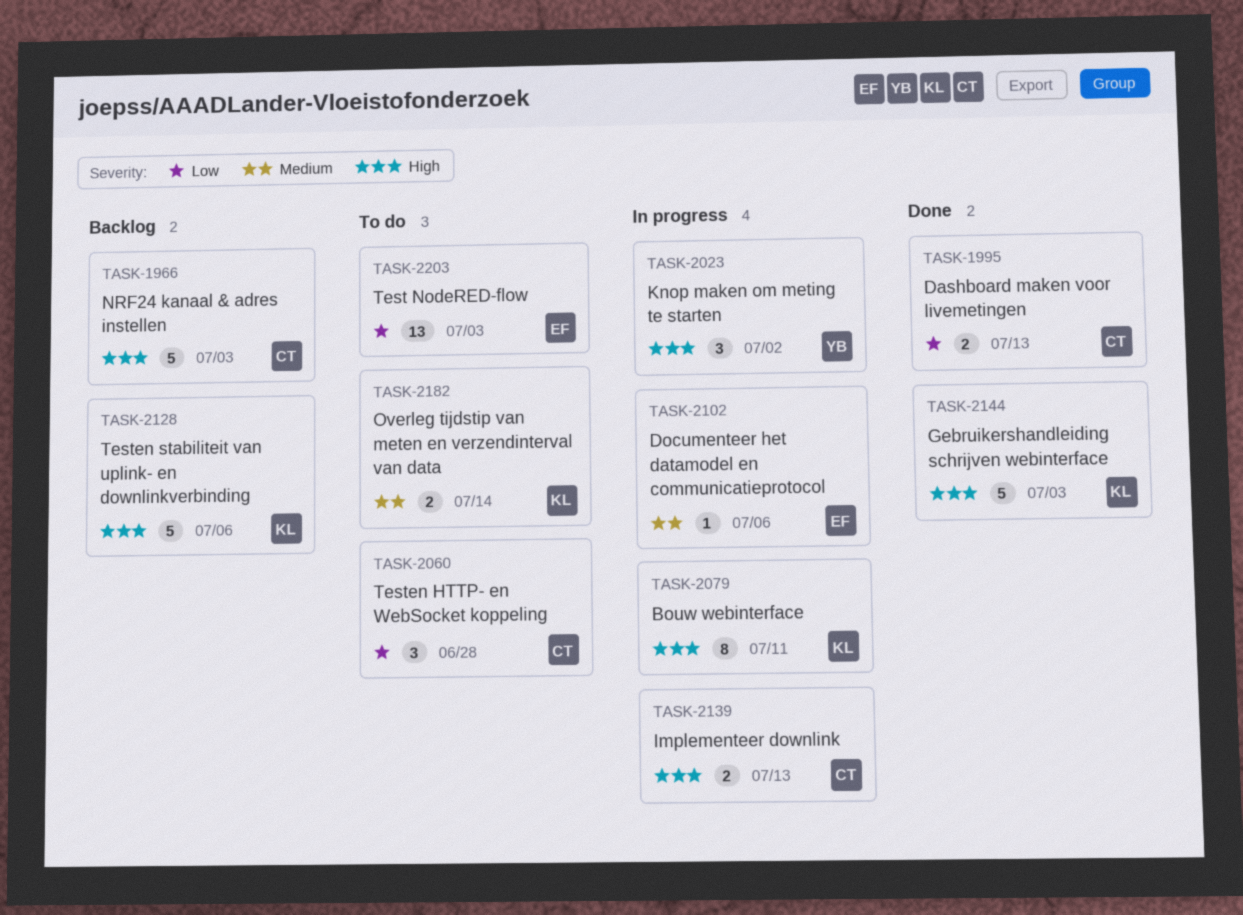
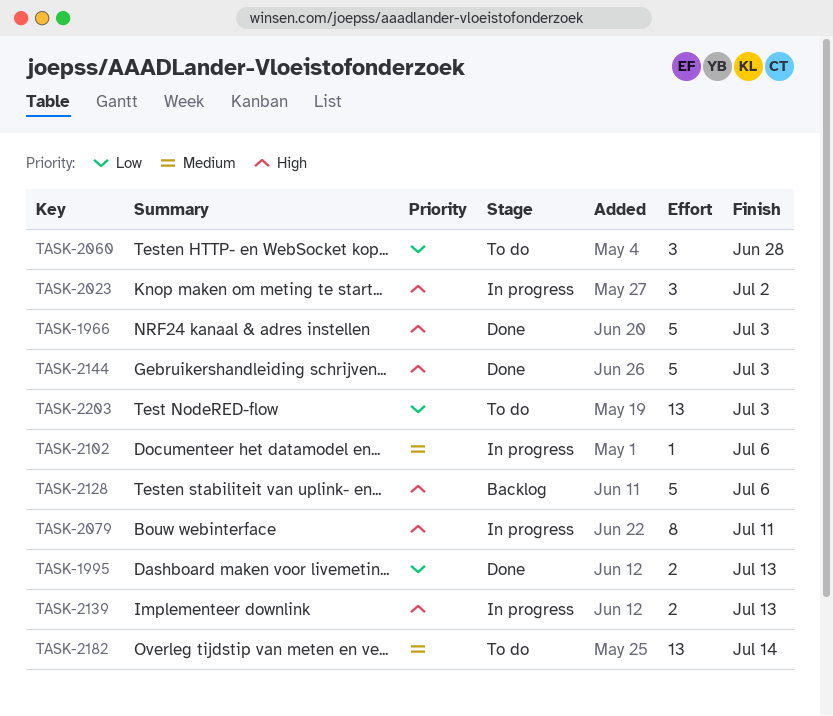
TASK-1966, status: Backlog -> Done
TASK-2182, estimate: 2 -> 13

